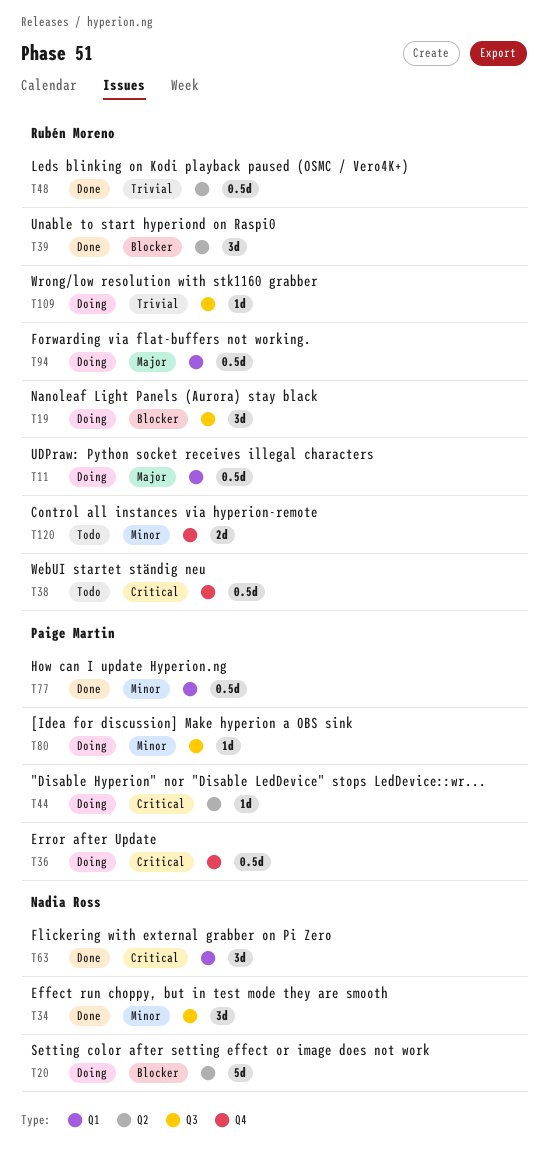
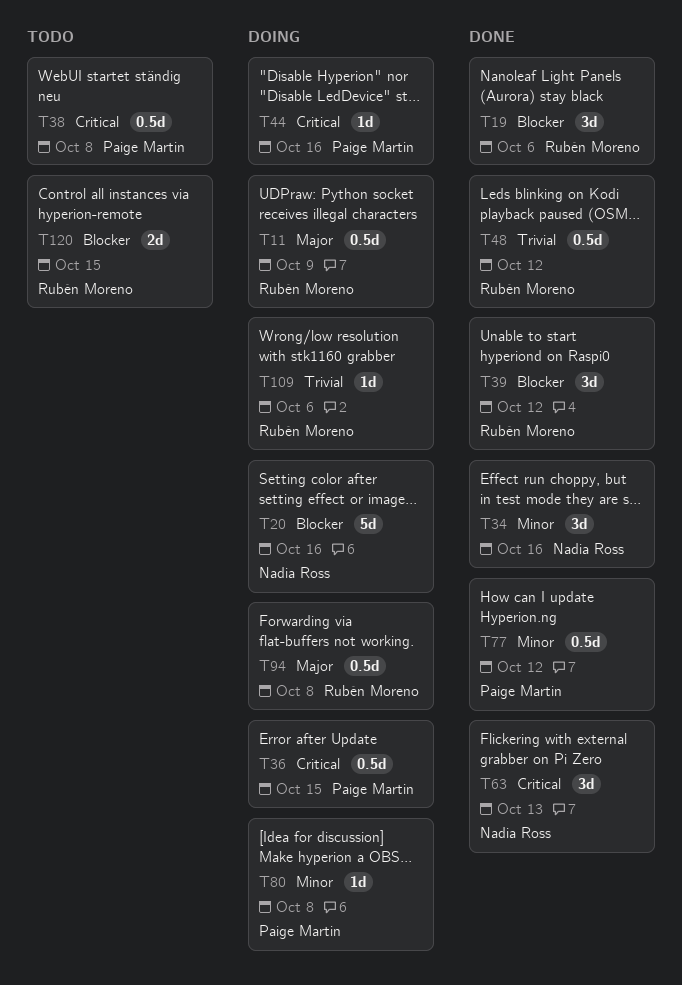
T19, status: Doing -> Done
T38, owner: Rubén Moreno -> Paige Martin
T120, priority: Minor -> Blocker

